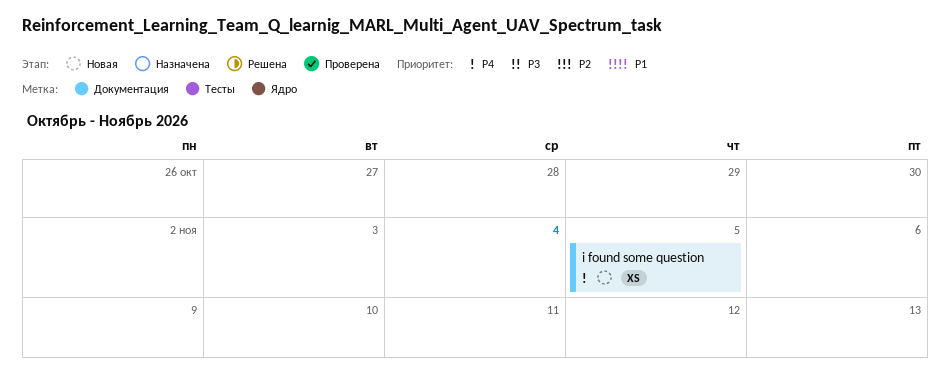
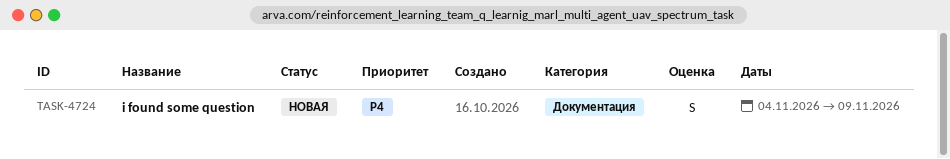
i found some question, estimate: XS -> S
i found some question, due: Nov 5 -> Nov 9

